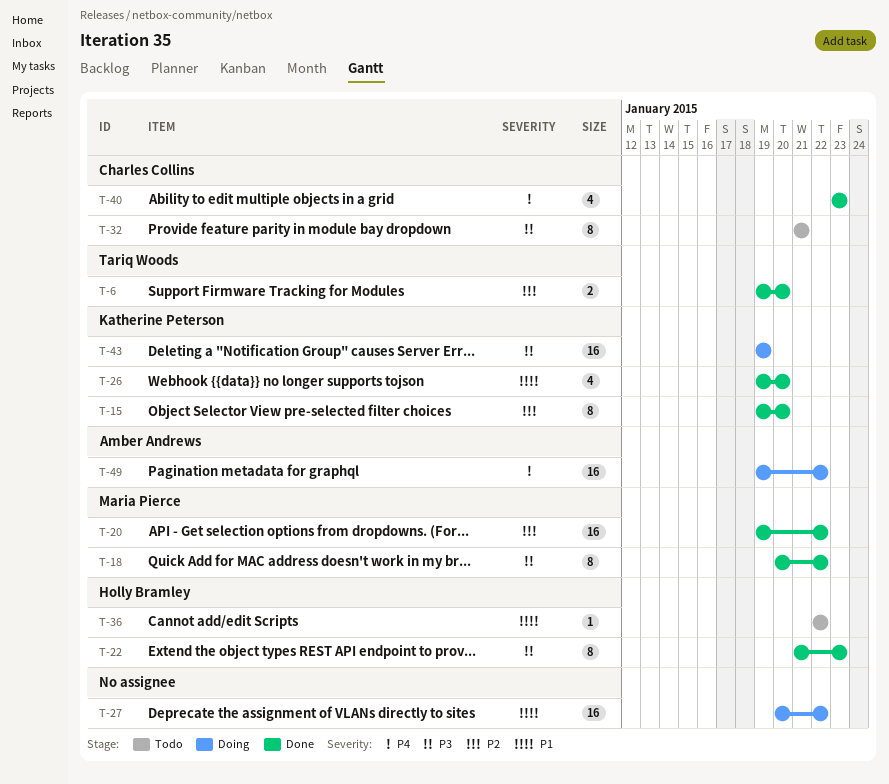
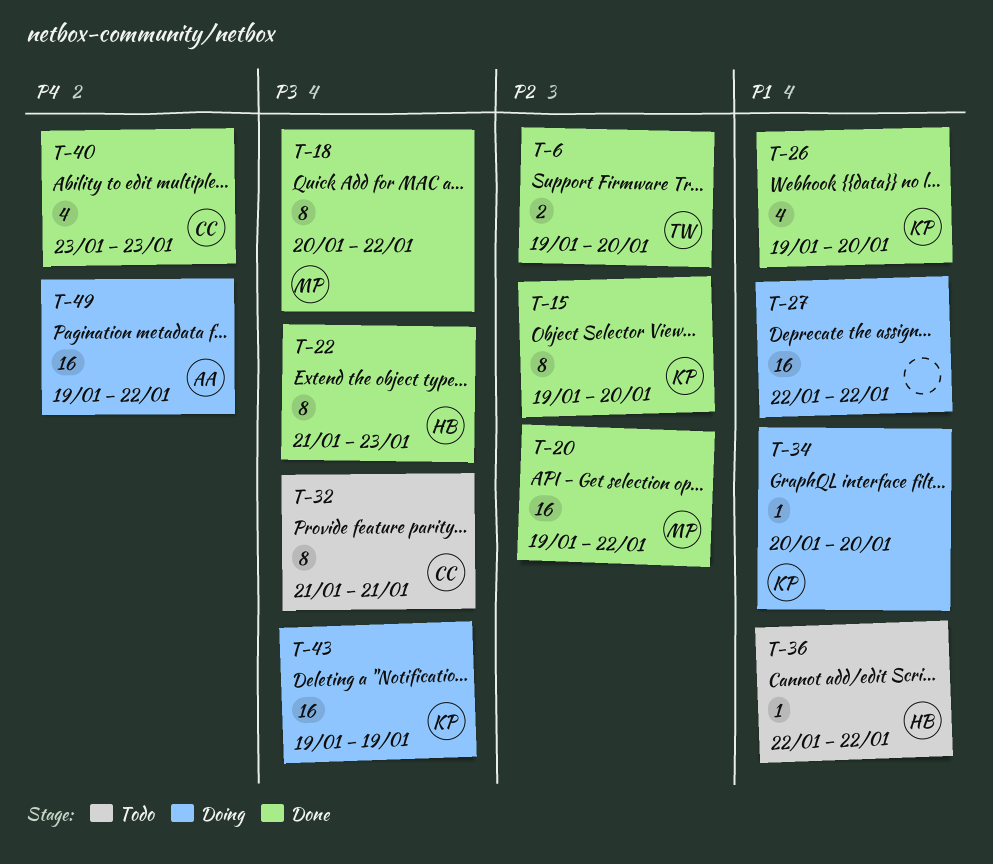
T-27, start: Jan 20 -> Jan 22
T-34: none -> present

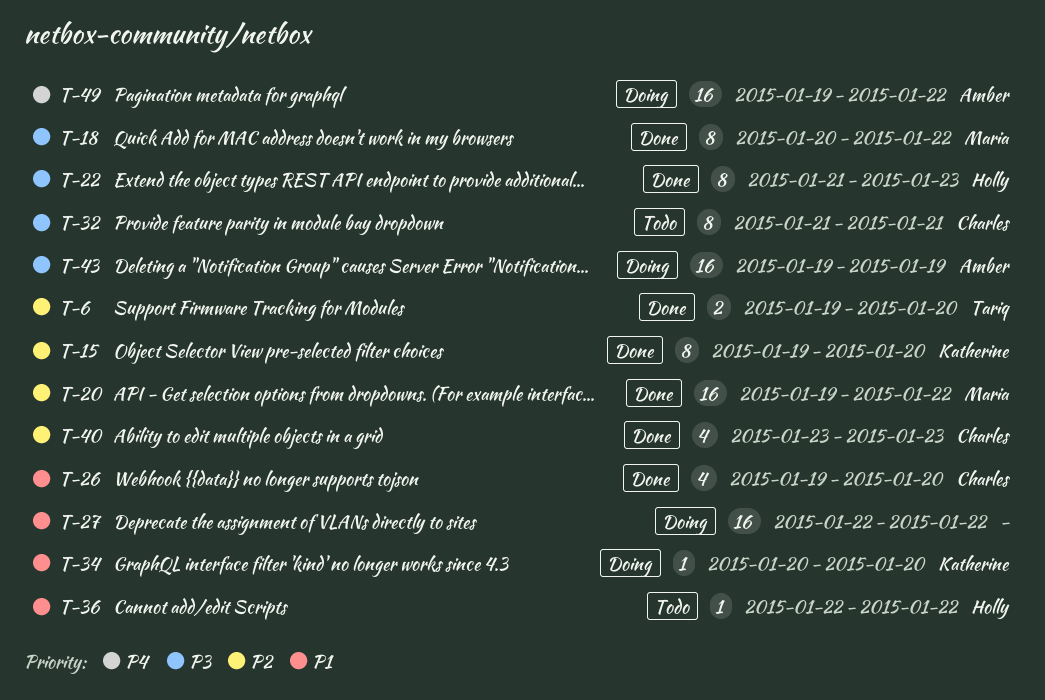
T-26, owner: Katherine -> Charles
T-40, priority: P4 -> P2
T-43, owner: Katherine -> Amber

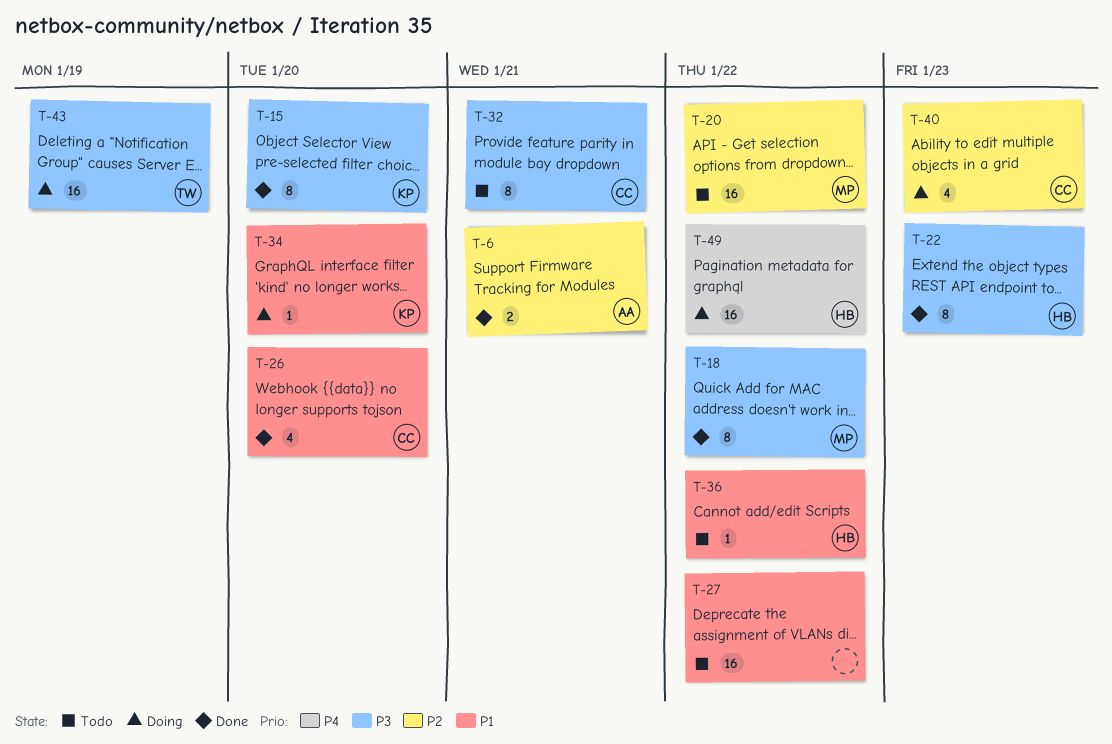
T-6, owner: Tariq -> Amber
T-6, due: Jan 20 -> Jan 21
T-15, priority: P2 -> P3
T-20, status: Done -> Todo
T-27, status: Doing -> Todo
T-40, status: Done -> Doing
T-43, owner: Amber -> Tariq
T-49, owner: Amber -> Holly

